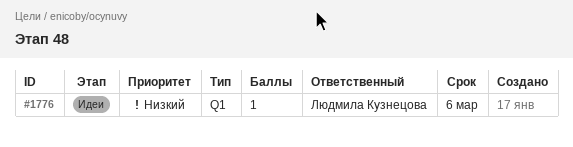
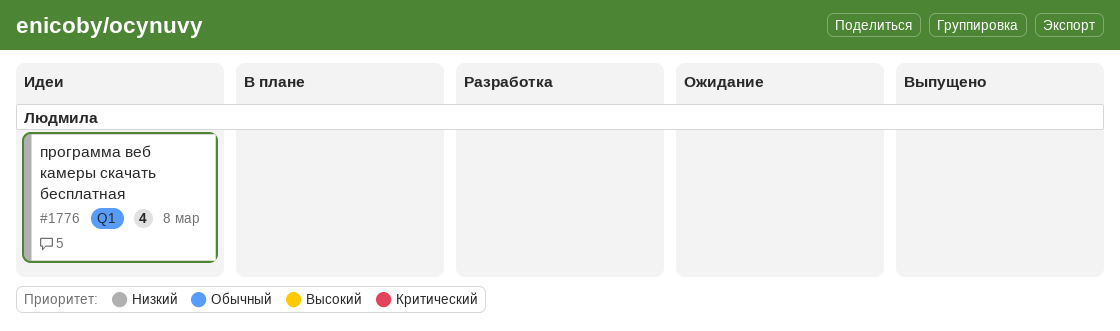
#1776, estimate: 1 -> 4
#1776, due: Mar 6 -> Mar 8

